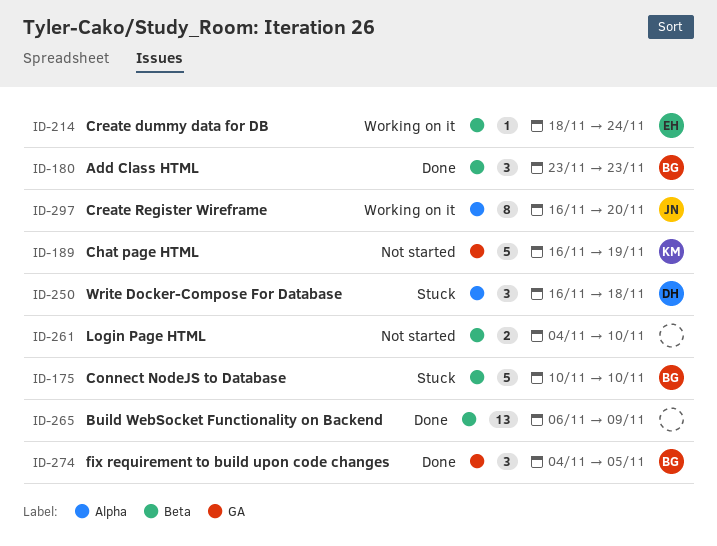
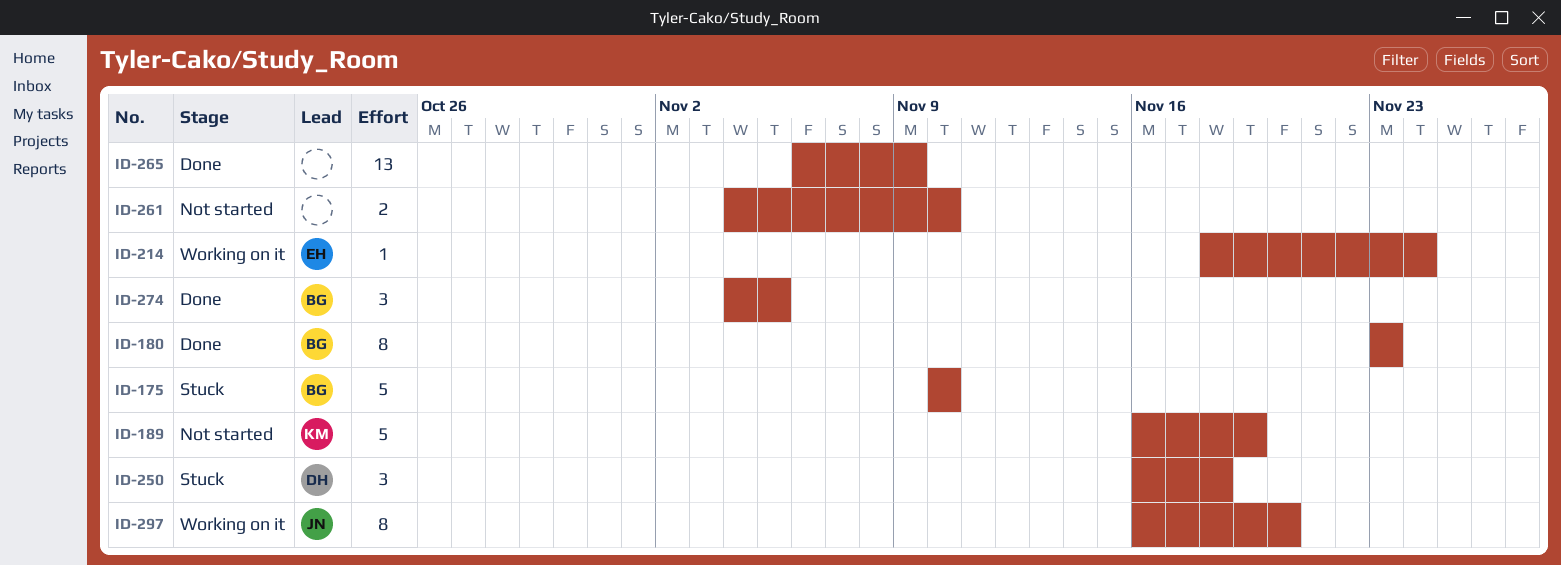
ID-180, estimate: 3 -> 8

